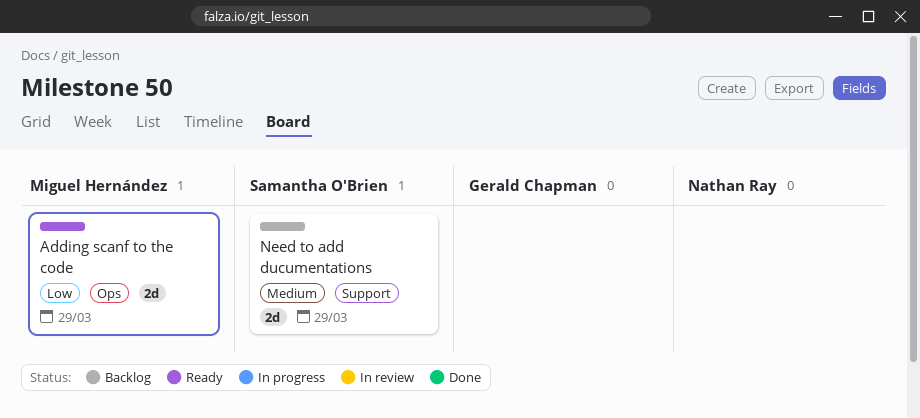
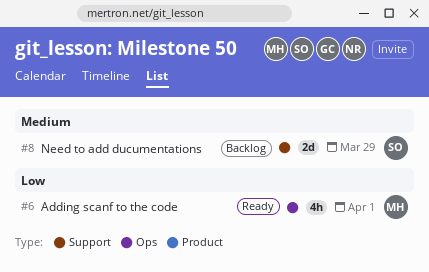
Adding scanf to the code, estimate: 2d -> 4h
Adding scanf to the code, due: Mar 29 -> Apr 1

